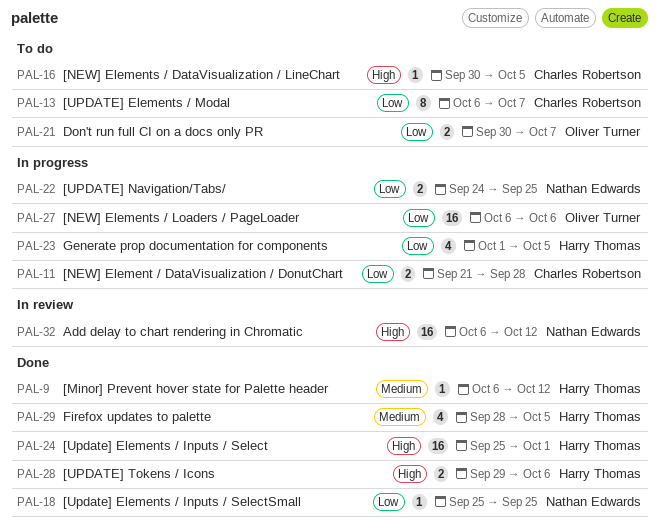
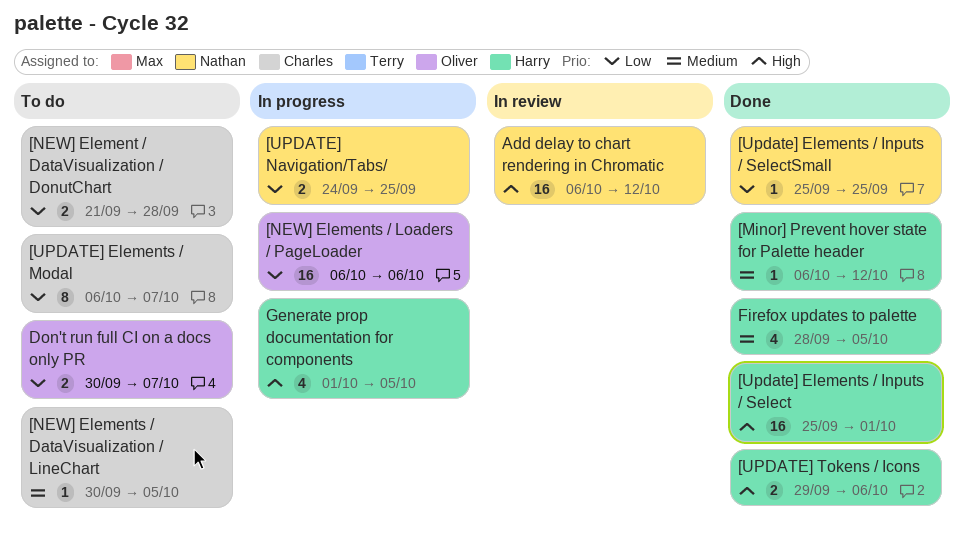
[NEW] Element / DataVisualization / DonutChart, status: In progress -> To do
[NEW] Elements / DataVisualization / LineChart, priority: High -> Medium
Generate prop documentation for components, priority: Low -> High

